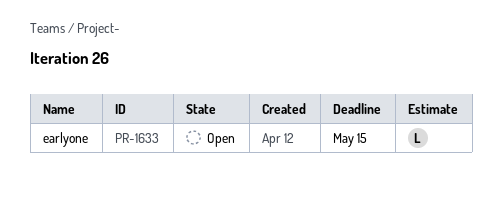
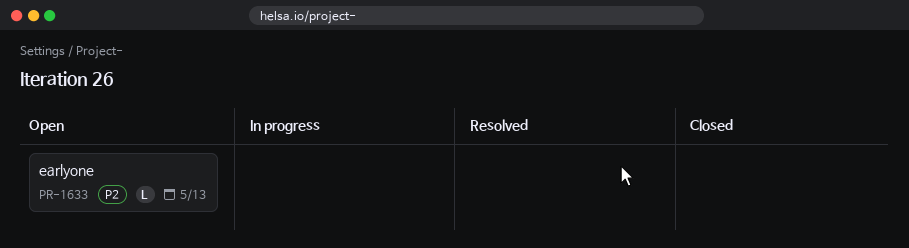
PR-1633, due: May 15 -> May 13

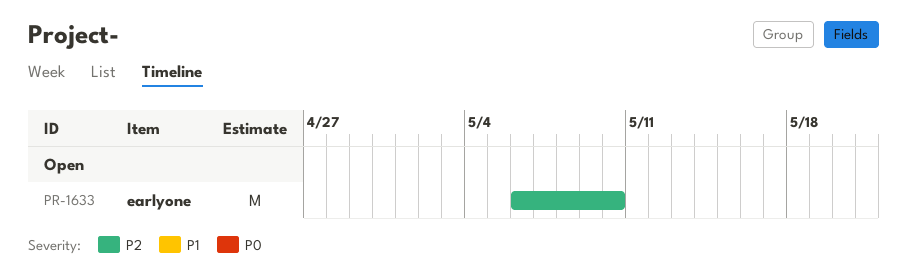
PR-1633, estimate: L -> M
PR-1633, due: May 13 -> May 10

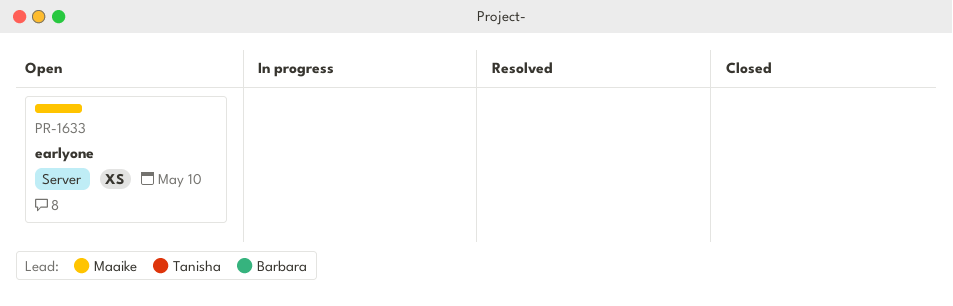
PR-1633, estimate: M -> XS

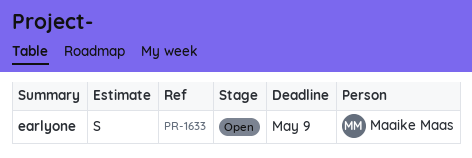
PR-1633, estimate: XS -> S
PR-1633, due: May 10 -> May 9

